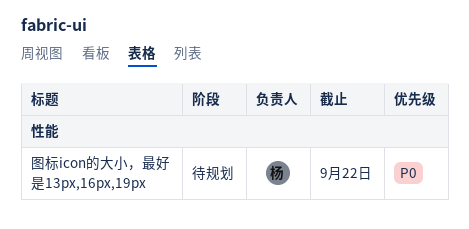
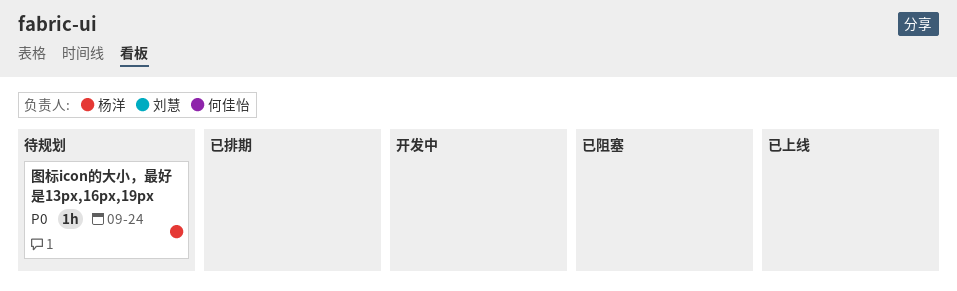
图标icon的大小，最好是13px,16px,19px, due: Sep 22 -> Sep 24

